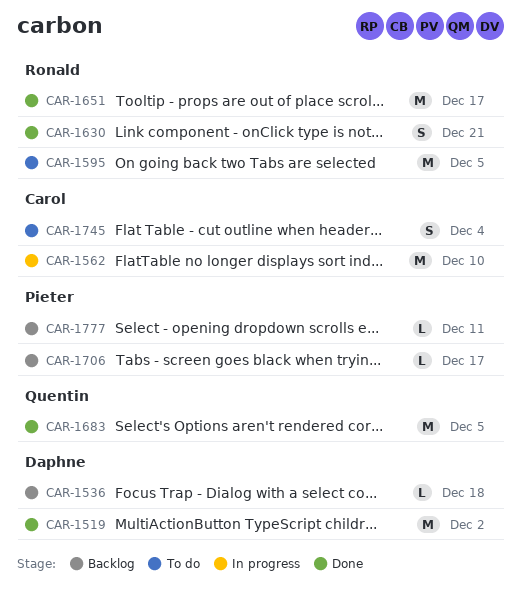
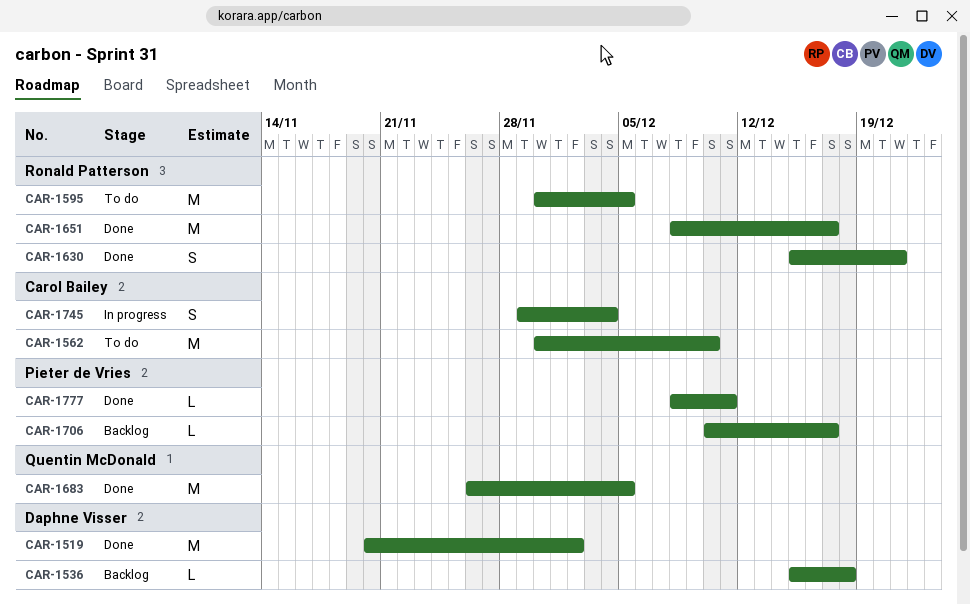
CAR-1562, status: In progress -> To do
CAR-1745, status: To do -> In progress
CAR-1777, status: Backlog -> Done

